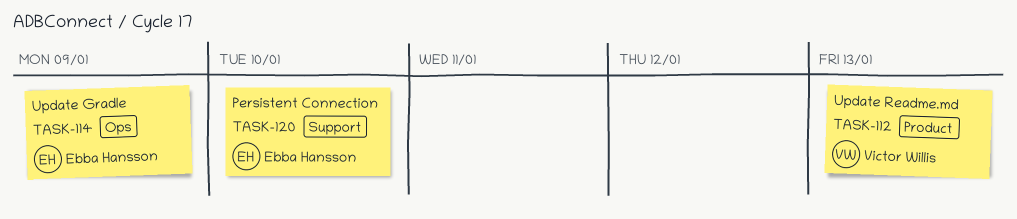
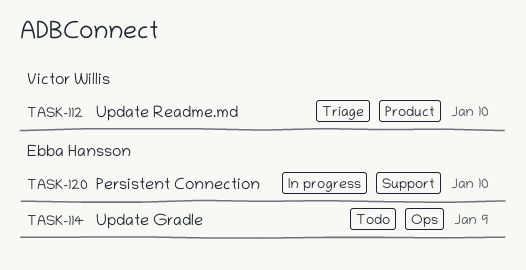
TASK-112, due: Jan 13 -> Jan 10

